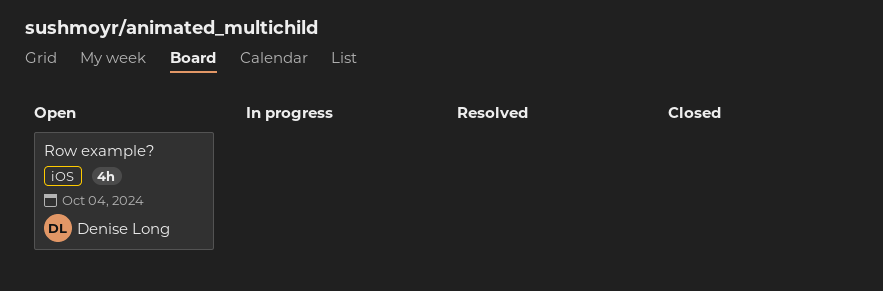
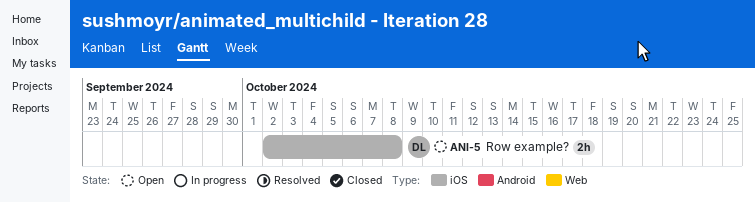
Row example?, estimate: 4h -> 2h
Row example?, due: Oct 4 -> Oct 8

